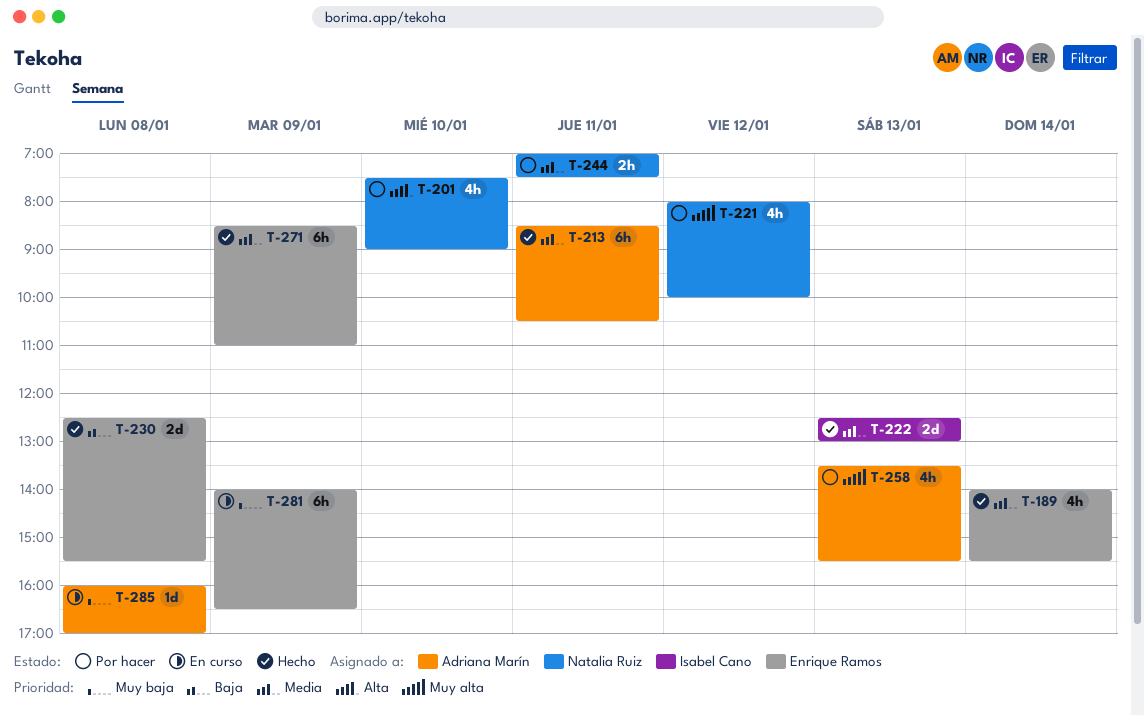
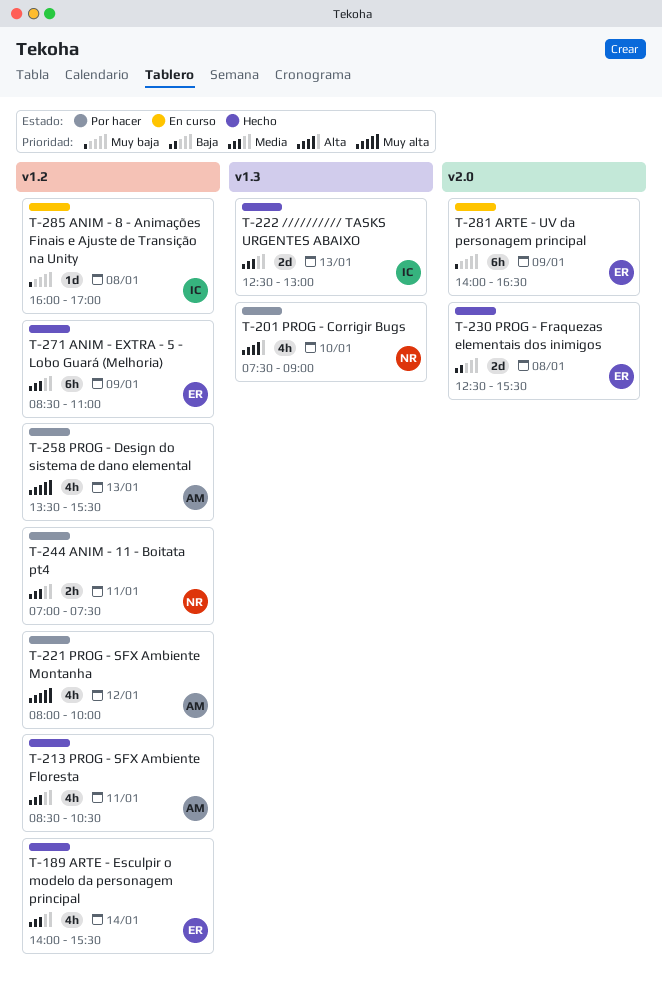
T-213, estimate: 6h -> 4h
T-221, owner: Natalia Ruiz -> Adriana Marín
T-285, owner: Adriana Marín -> Isabel Cano

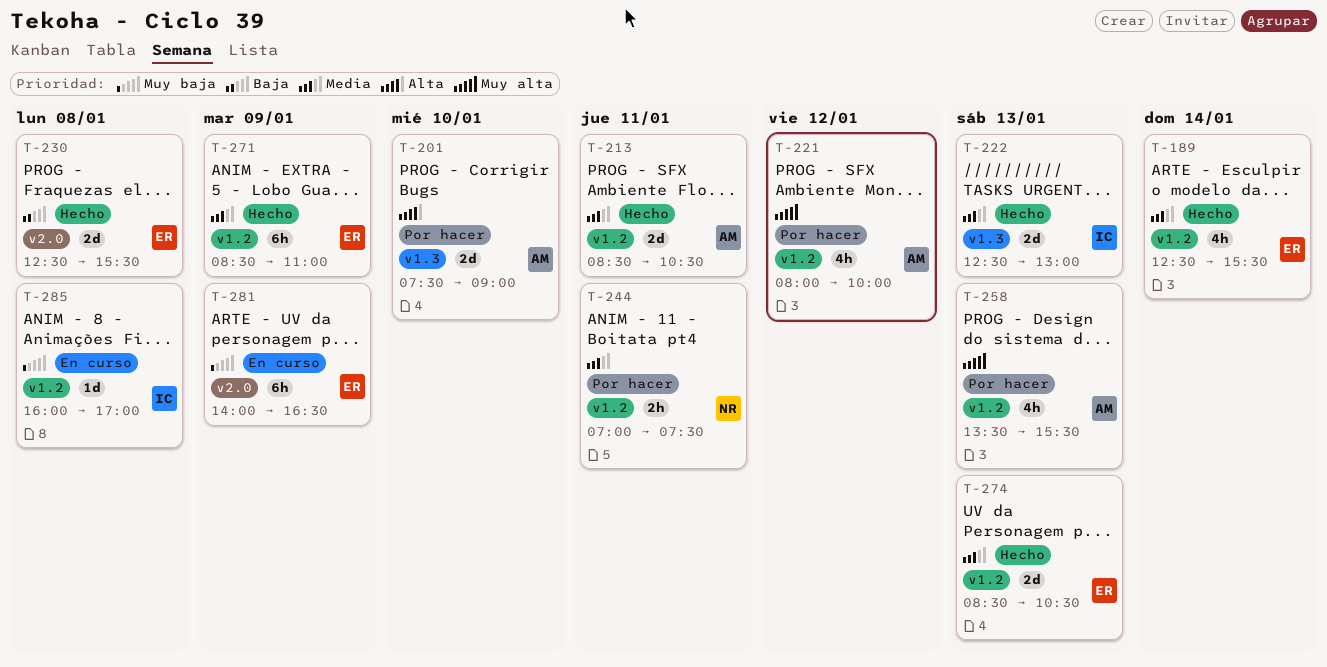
T-189, begins: 14:00 -> 12:30
T-201, owner: NR -> AM
T-201, estimate: 4h -> 2d
T-213, estimate: 4h -> 2d
T-274: none -> present

